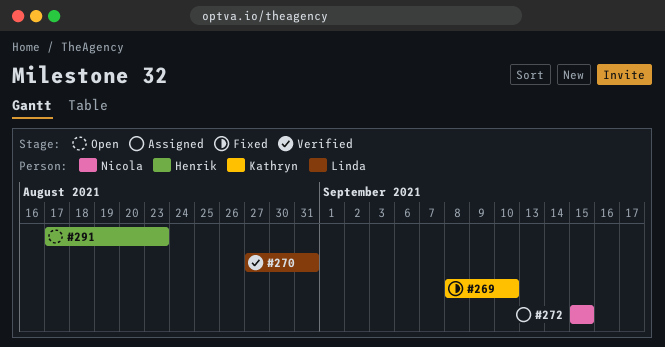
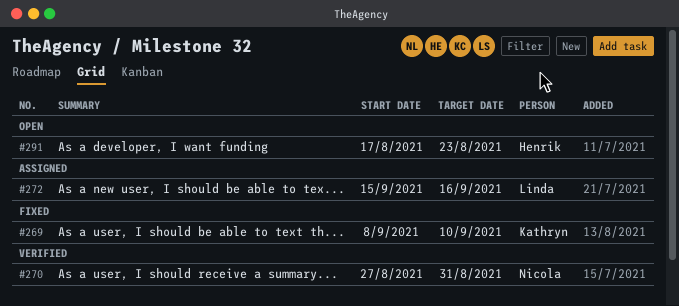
#270, owner: Linda -> Nicola
#272, owner: Nicola -> Linda
#272, due: Sep 15 -> Sep 16

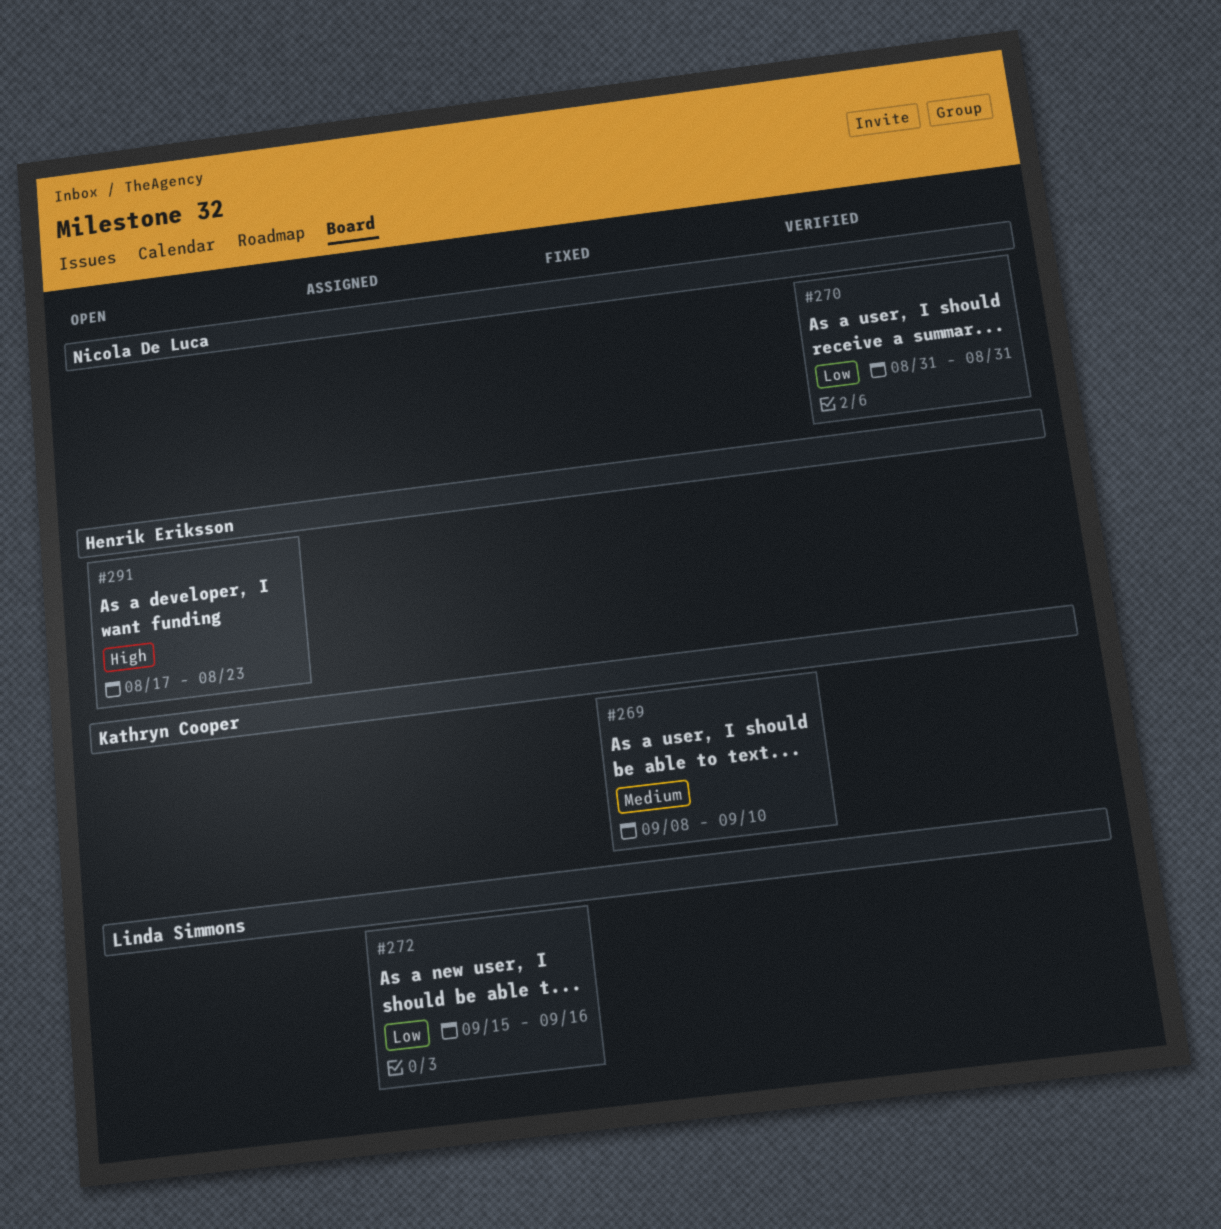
#270, start: Aug 27 -> Aug 31

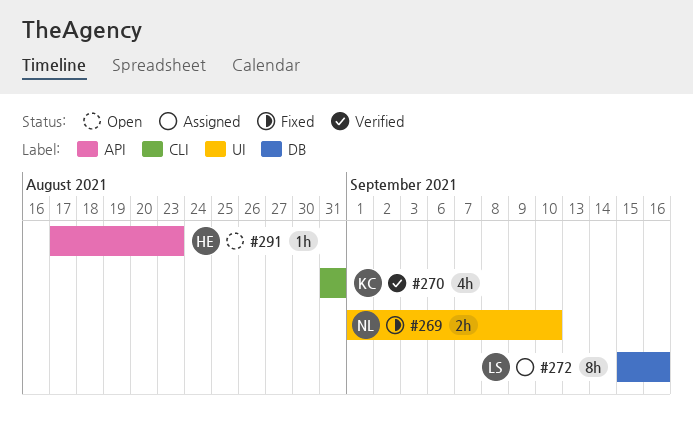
#269, owner: Kathryn Cooper -> Nicola De Luca
#269, start: Sep 8 -> Sep 1
#270, owner: Nicola De Luca -> Kathryn Cooper

